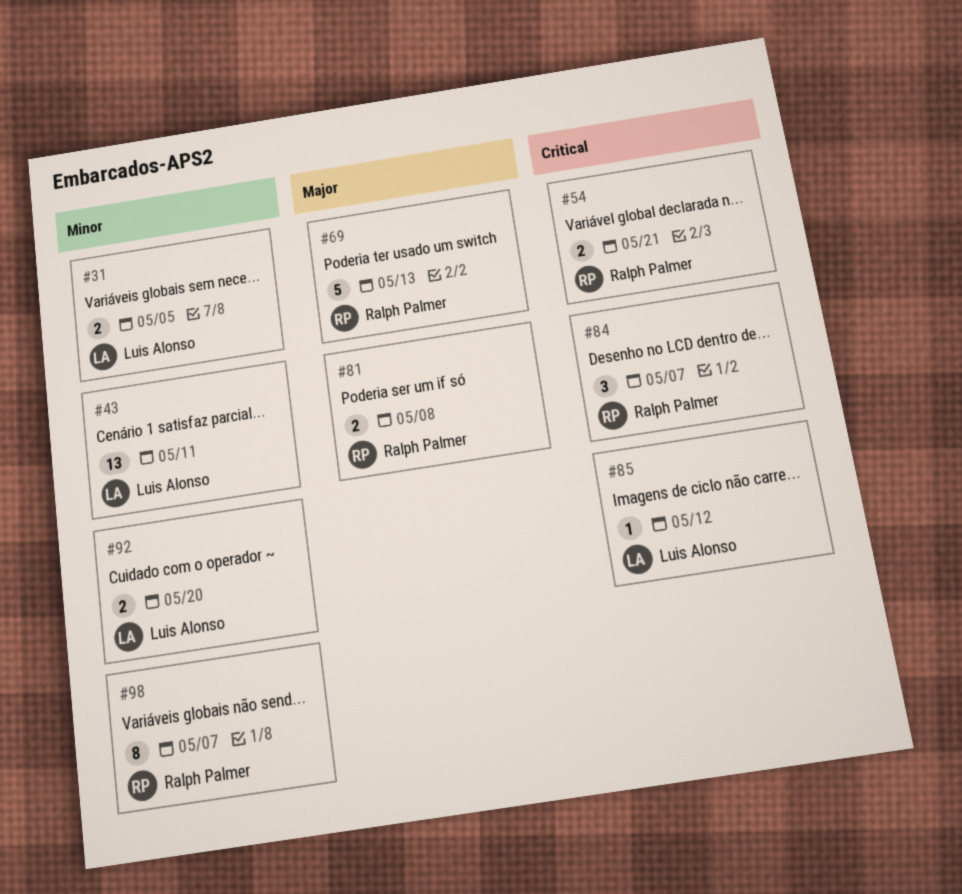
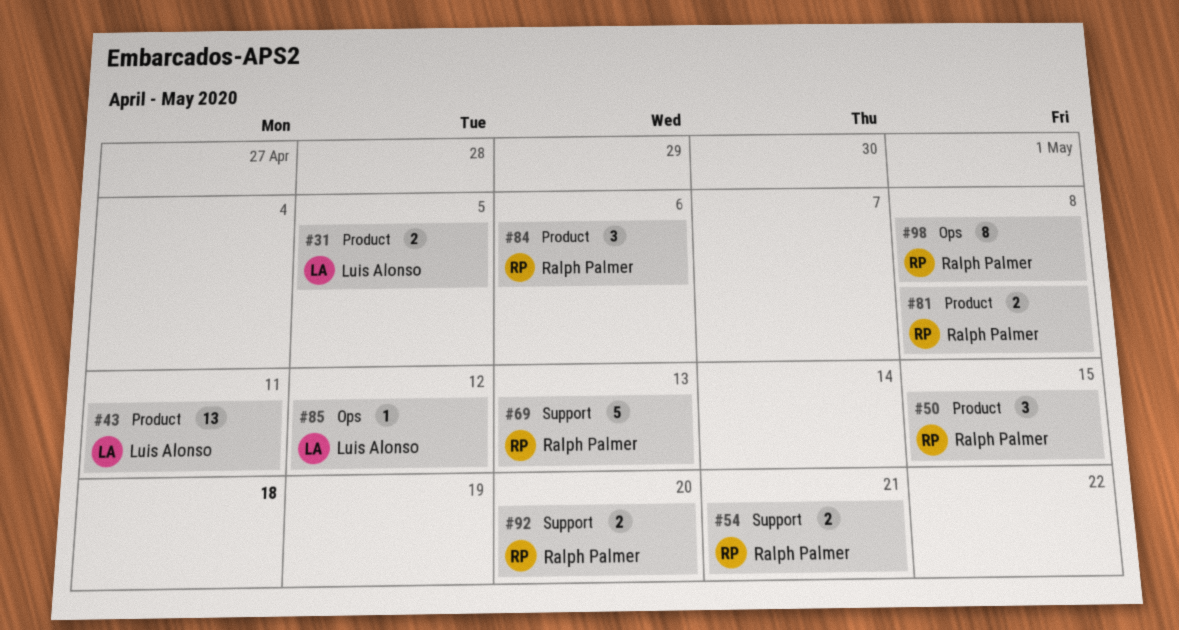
#50: none -> present
#84, due: May 7 -> May 6
#92, owner: Luis Alonso -> Ralph Palmer
#98, due: May 7 -> May 8

